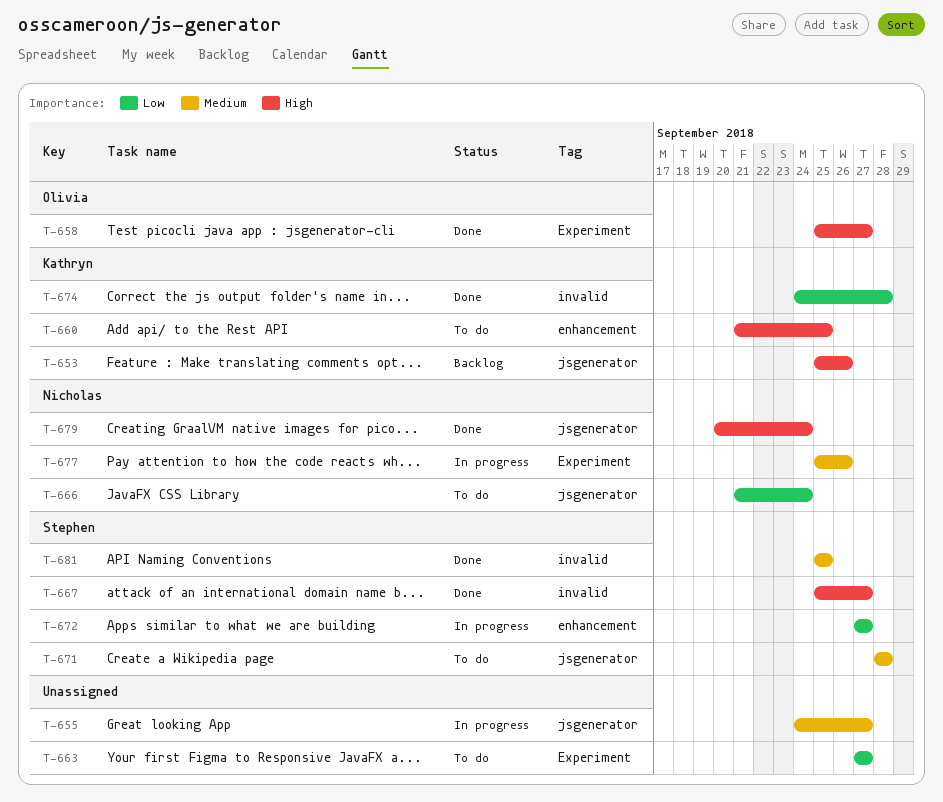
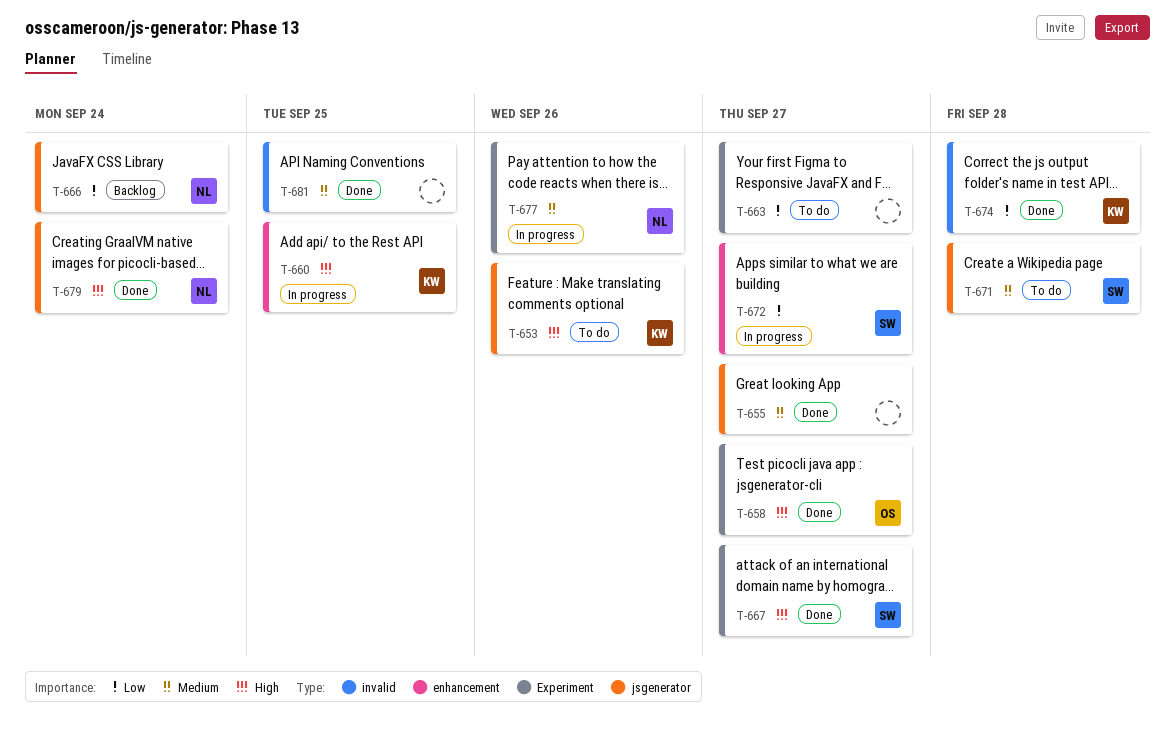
T-653, status: Backlog -> To do
T-655, status: In progress -> Done
T-660, status: To do -> In progress
T-666, status: To do -> Backlog
T-667, label: invalid -> Experiment
T-681, owner: Stephen -> none

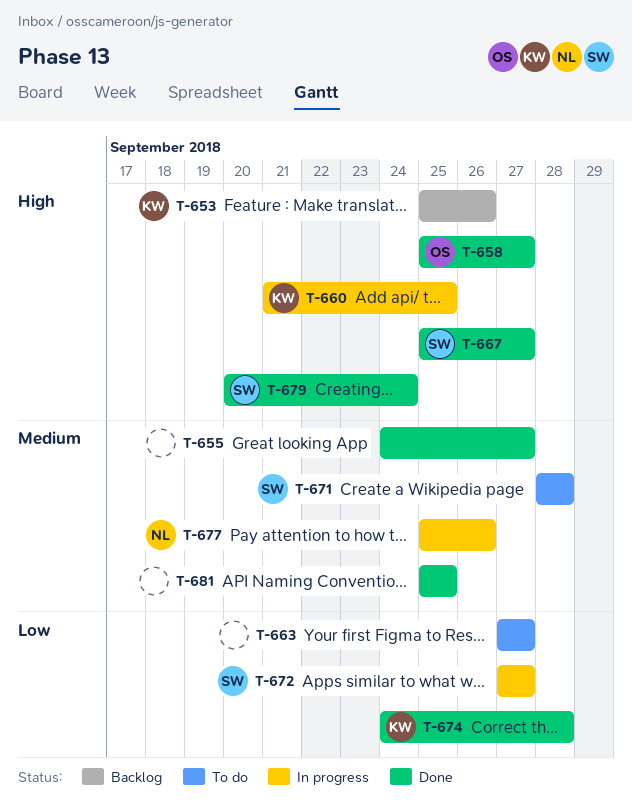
T-653, status: To do -> Backlog
T-666: present -> none
T-679, owner: NL -> SW

